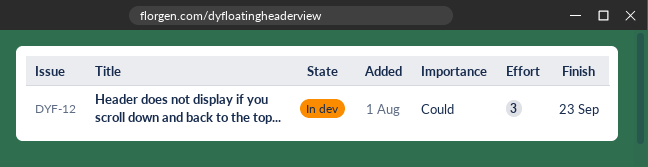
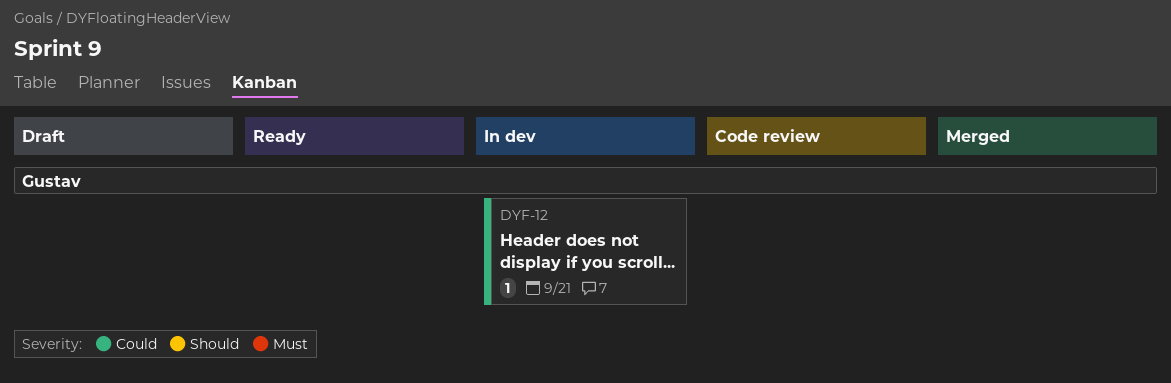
DYF-12, estimate: 3 -> 1
DYF-12, due: Sep 23 -> Sep 21

